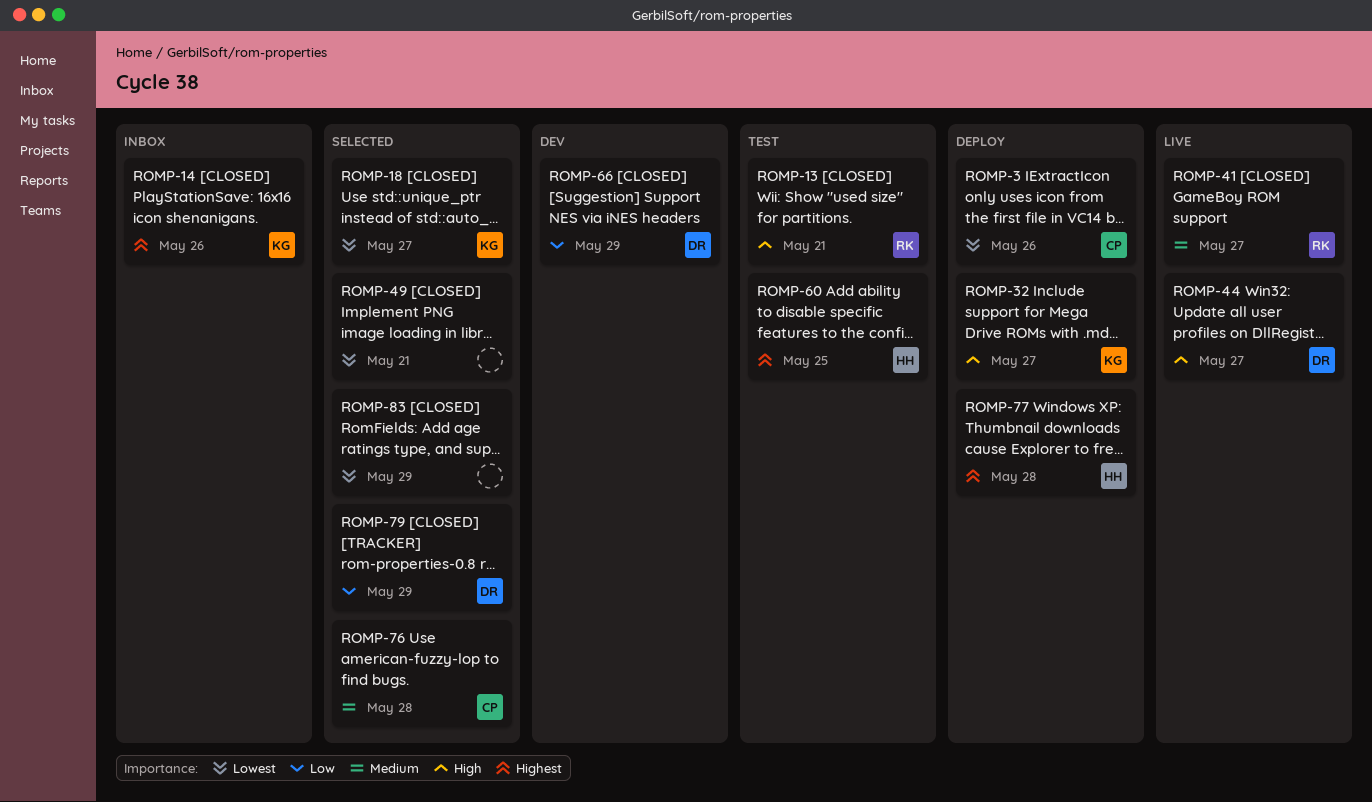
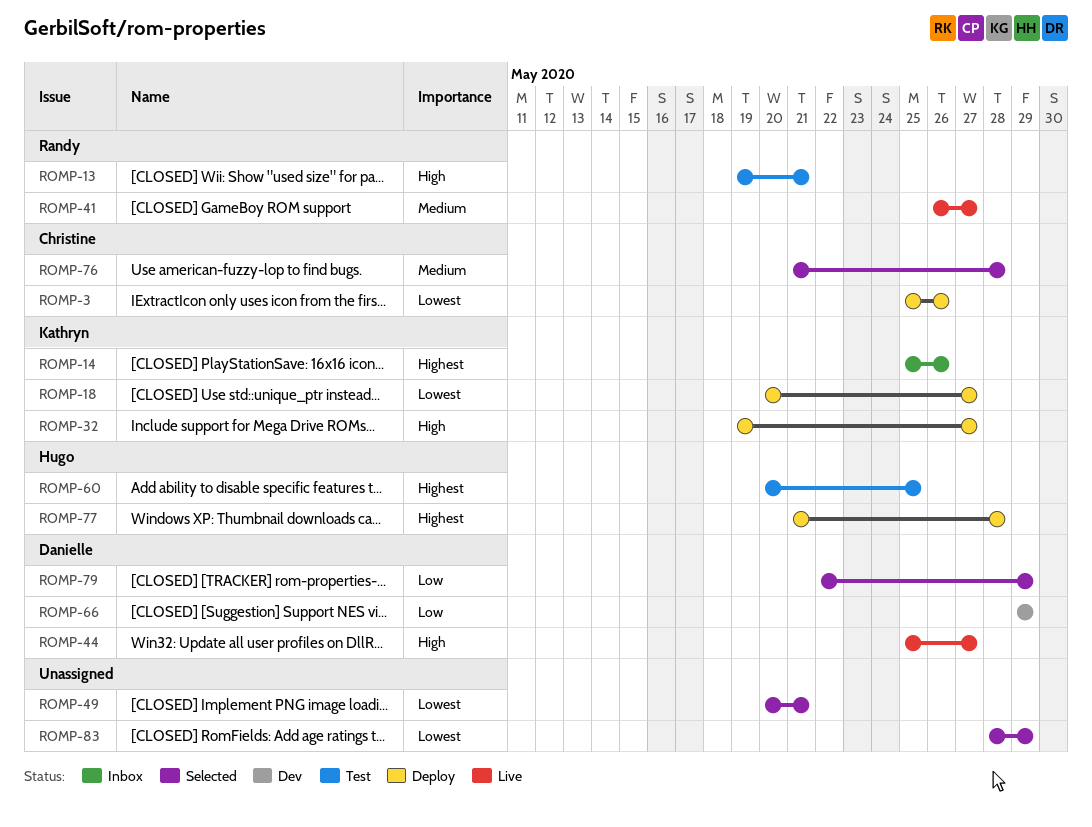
ROMP-18, status: Selected -> Deploy

